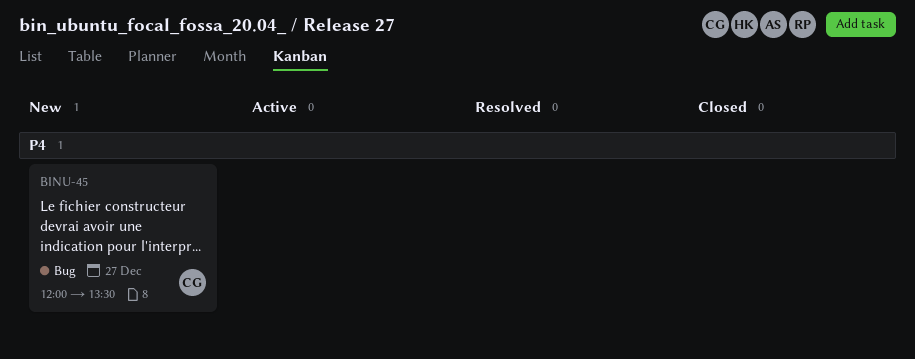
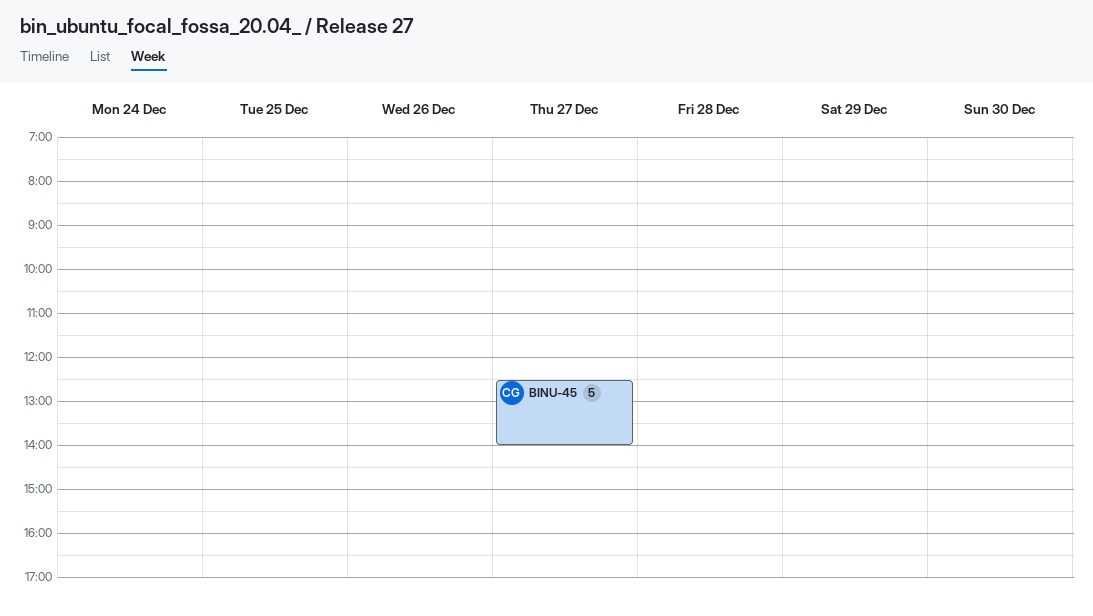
BINU-45, begins: 12:00 -> 12:30
BINU-45, ends: 13:30 -> 14:00

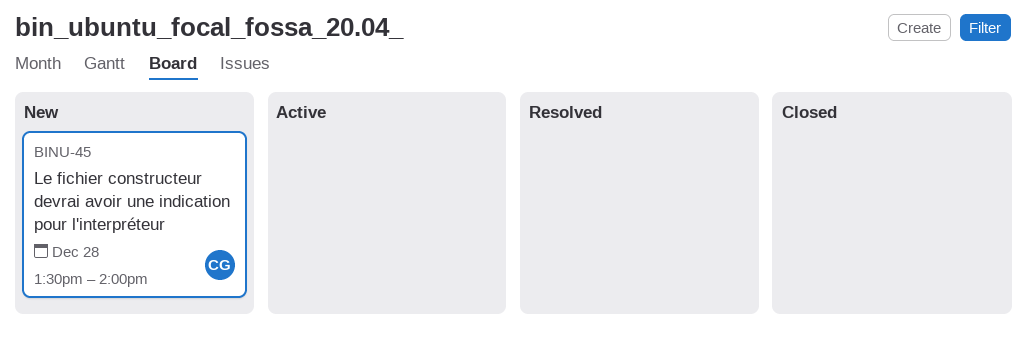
BINU-45, day: Dec 27 -> Dec 28
BINU-45, begins: 12:30 -> 13:30

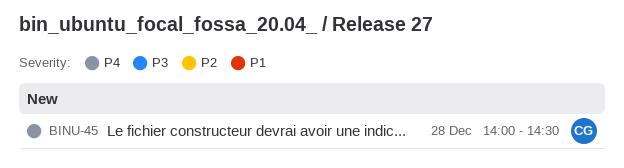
BINU-45, begins: 13:30 -> 14:00
BINU-45, ends: 14:00 -> 14:30

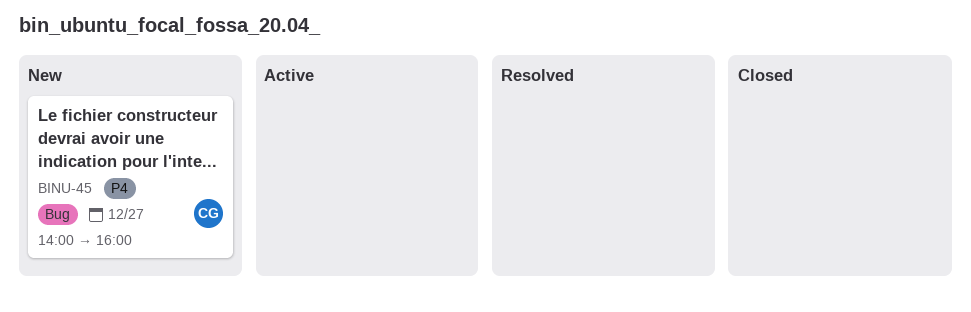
BINU-45, day: Dec 28 -> Dec 27
BINU-45, ends: 14:30 -> 16:00

